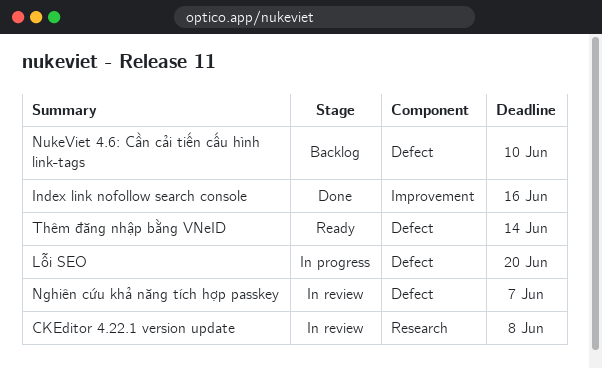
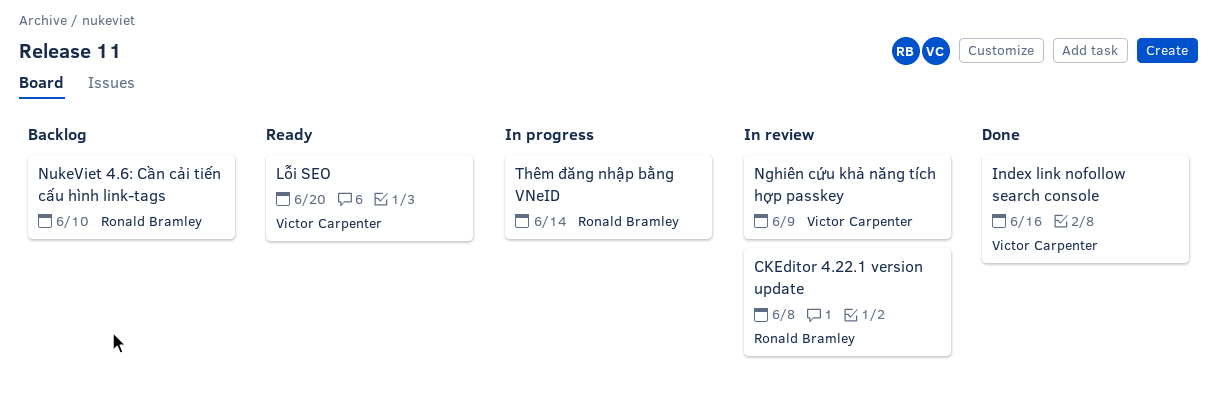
Lỗi SEO, status: In progress -> Ready
Nghiên cứu khả năng tích hợp passkey, due: Jun 7 -> Jun 9
Thêm đăng nhập bằng VNeID, status: Ready -> In progress

